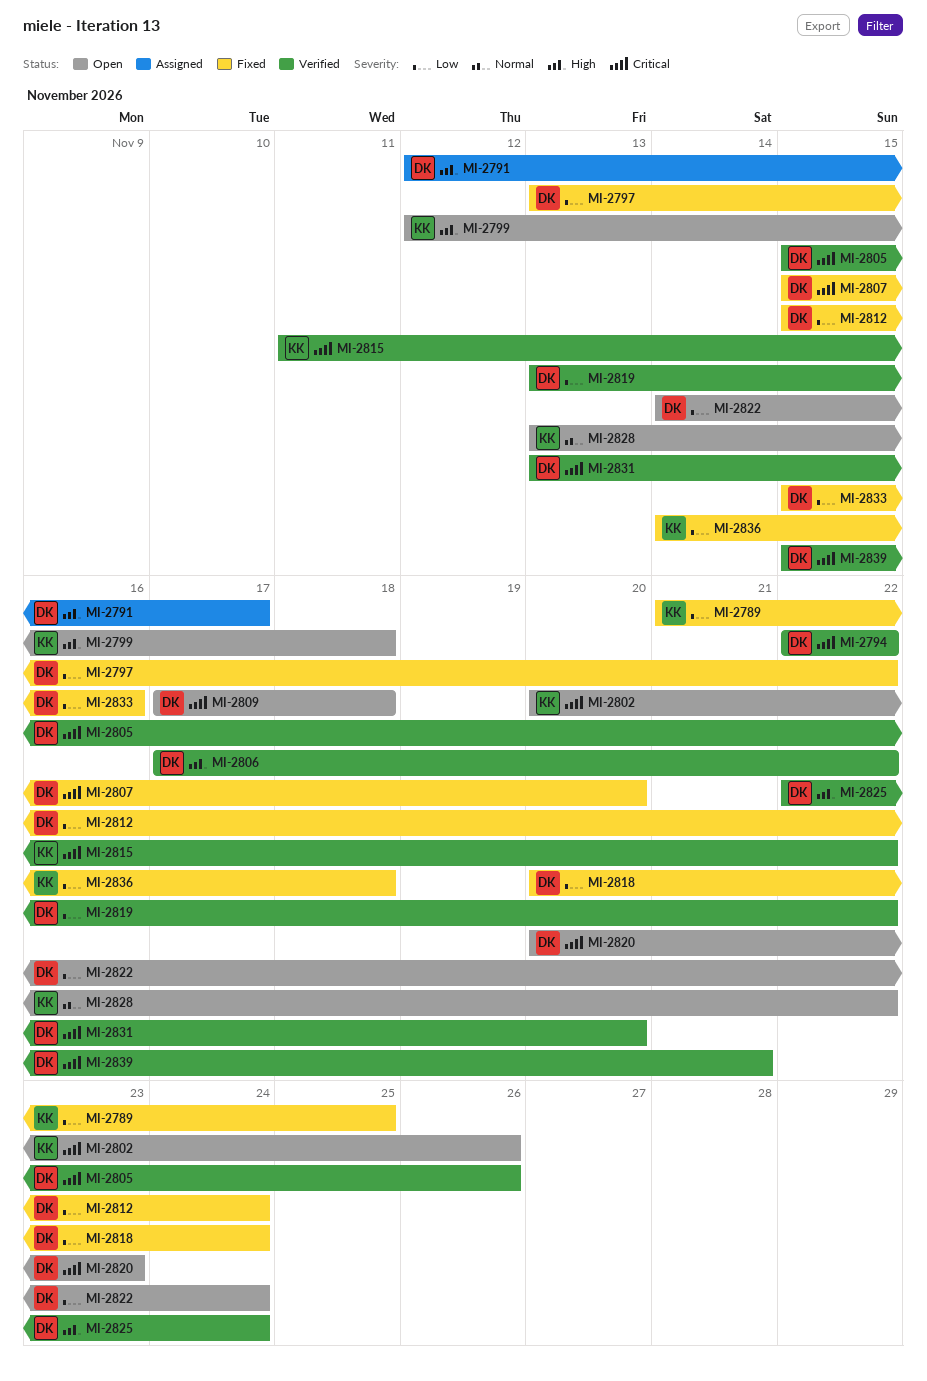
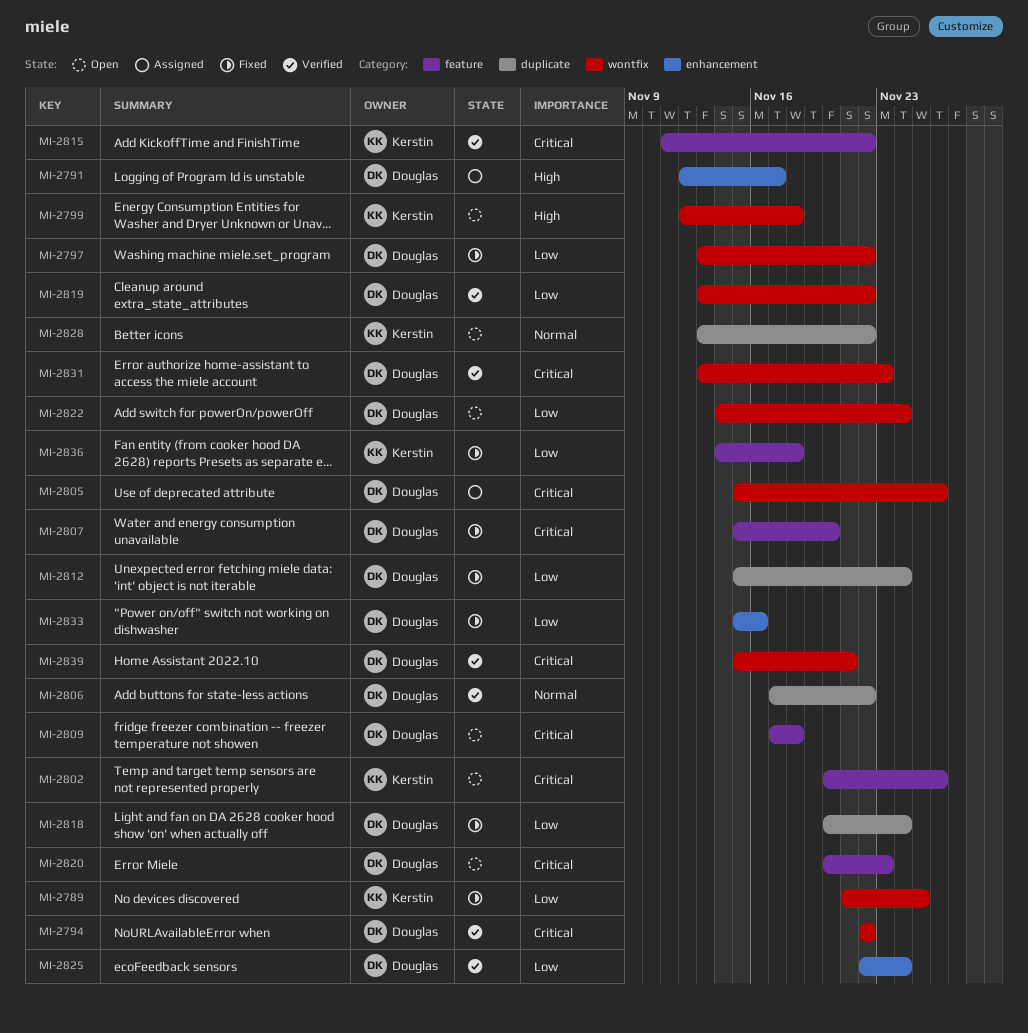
MI-2805, status: Verified -> Assigned
MI-2806, priority: High -> Normal
MI-2825, priority: High -> Low
MI-2831, due: Nov 20 -> Nov 23

